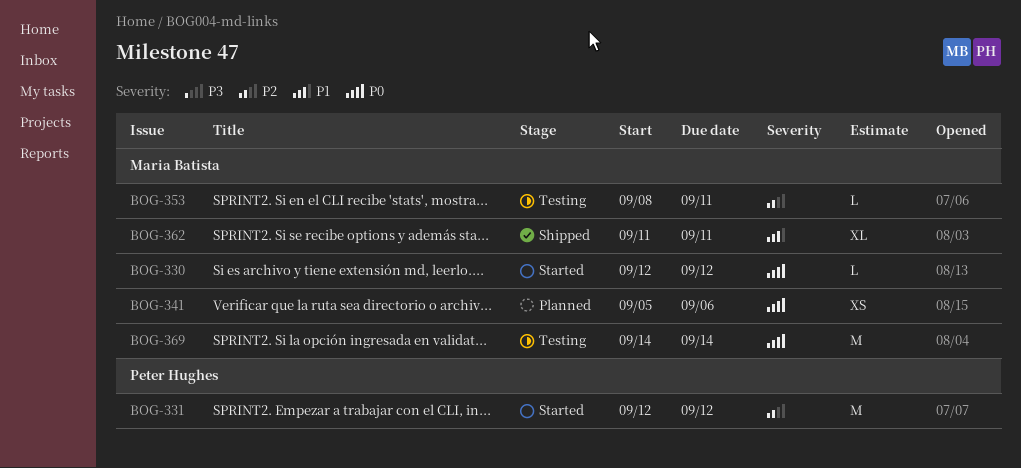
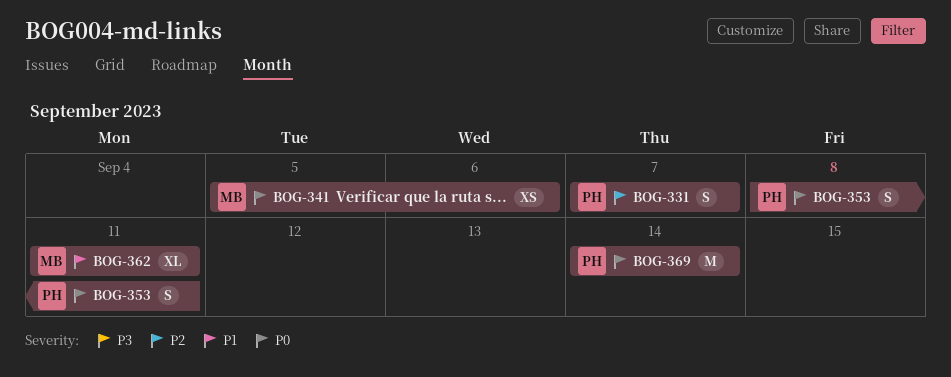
BOG-330: present -> none
BOG-331, estimate: M -> S
BOG-331, start: Sep 12 -> Sep 7
BOG-331, due: Sep 12 -> Sep 7
BOG-353, owner: Maria Batista -> Peter Hughes
BOG-353, priority: P2 -> P0
BOG-353, estimate: L -> S
BOG-369, owner: Maria Batista -> Peter Hughes

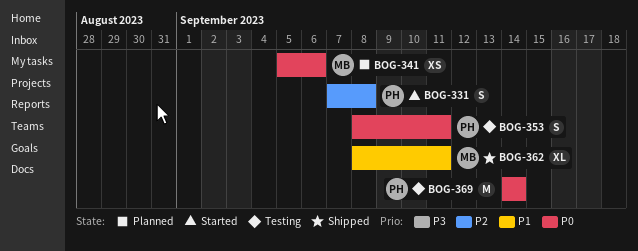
BOG-331, due: Sep 7 -> Sep 8
BOG-362, start: Sep 11 -> Sep 8

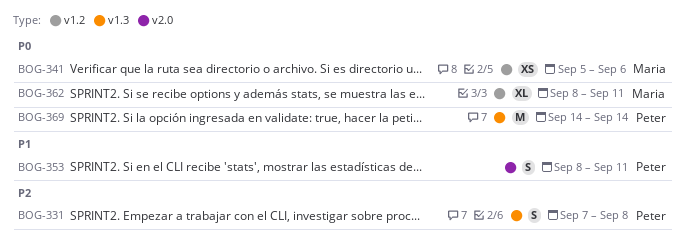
BOG-353, priority: P0 -> P1
BOG-362, priority: P1 -> P0

